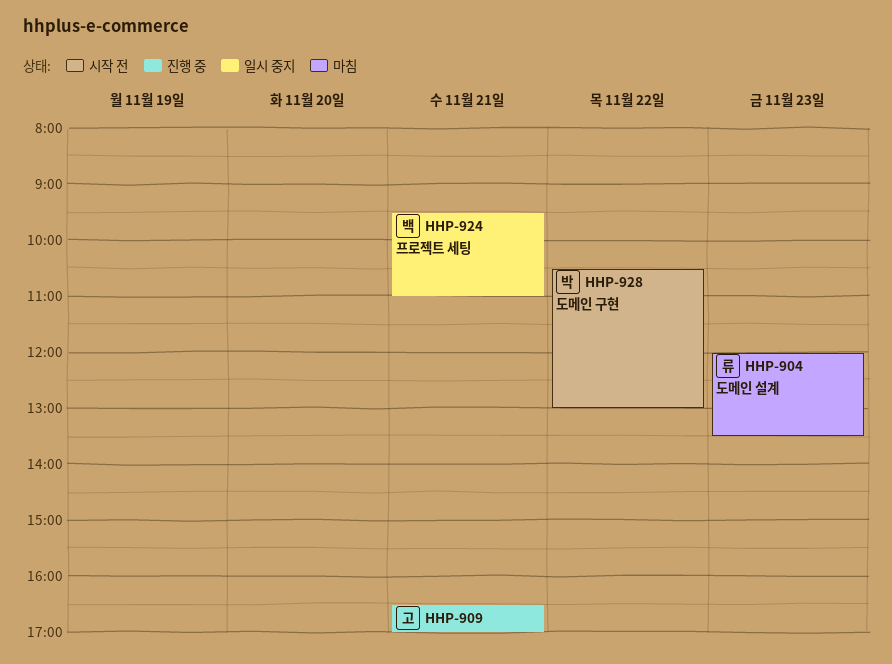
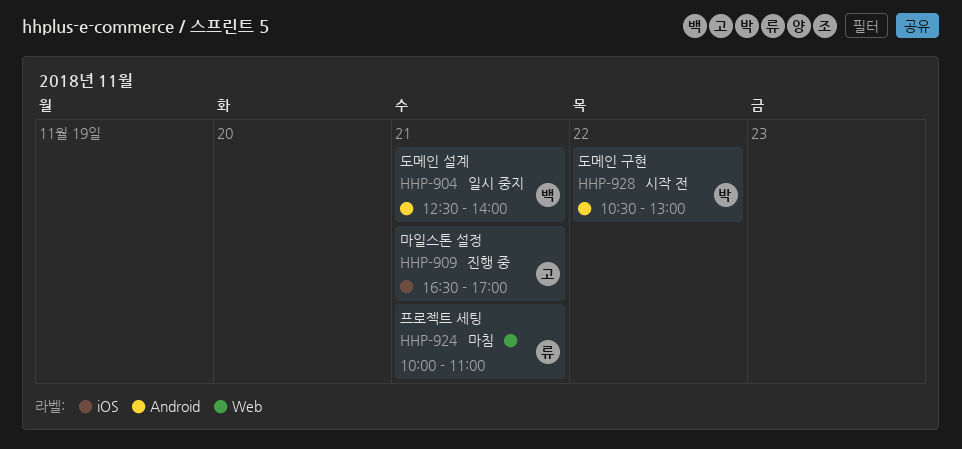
HHP-904, status: 마침 -> 일시 중지
HHP-904, owner: 류 -> 백
HHP-904, day: Nov 23 -> Nov 21
HHP-904, begins: 12:00 -> 12:30
HHP-904, ends: 13:30 -> 14:00
HHP-924, status: 일시 중지 -> 마침
HHP-924, owner: 백 -> 류
HHP-924, begins: 09:30 -> 10:00

